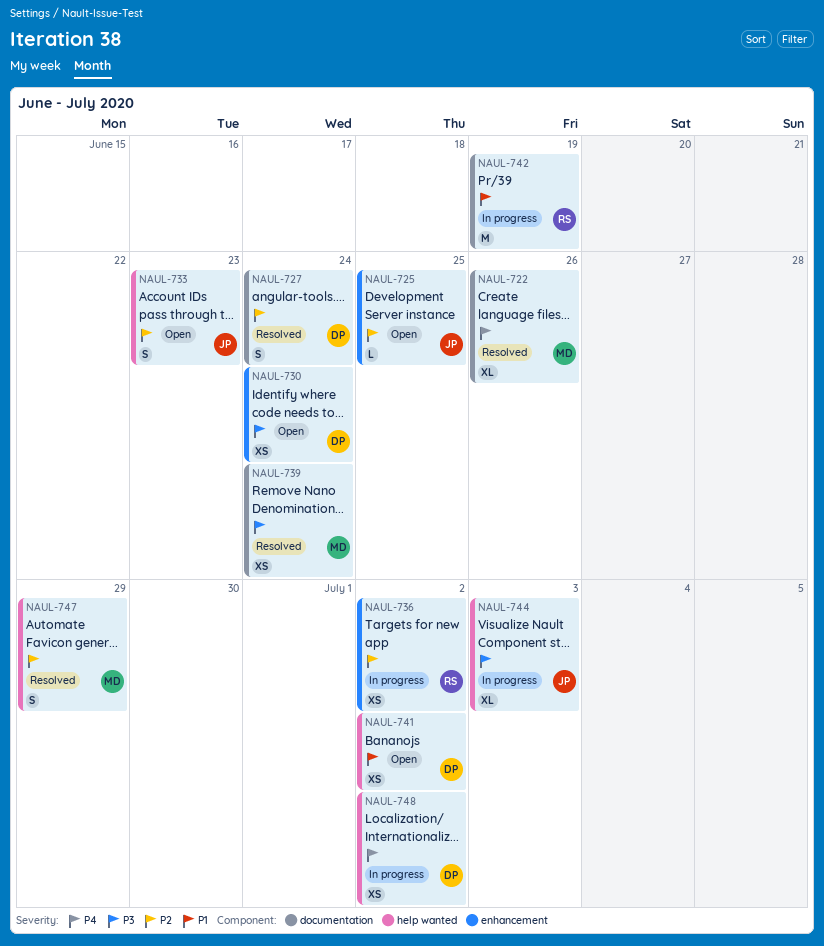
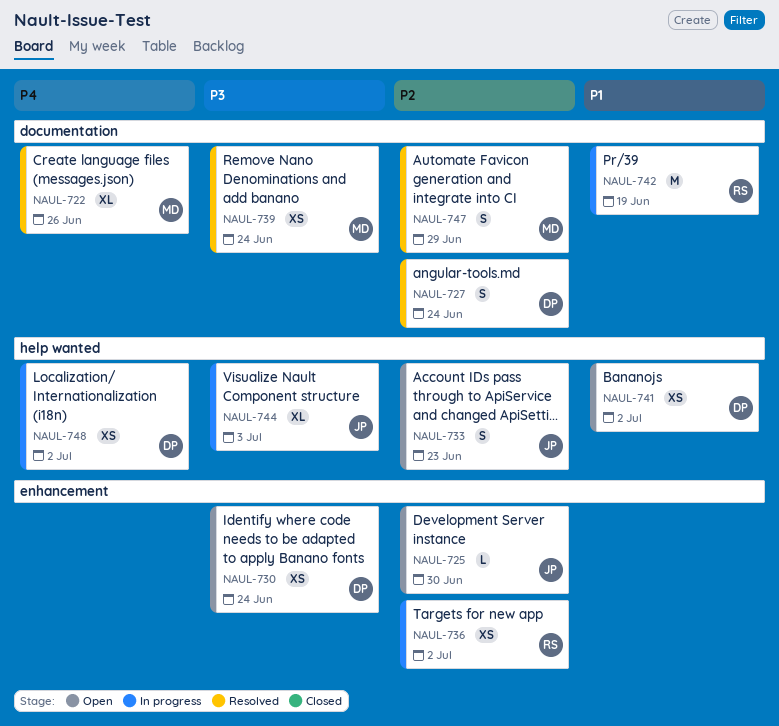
NAUL-725, due: Jun 25 -> Jun 30
NAUL-747, label: help wanted -> documentation

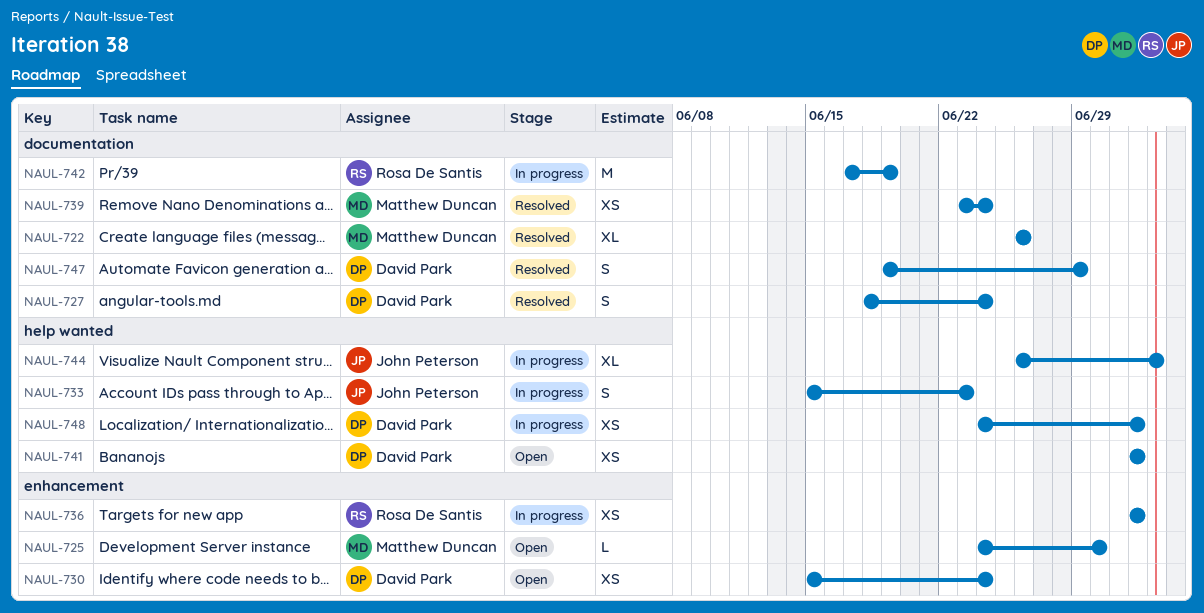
NAUL-725, owner: John Peterson -> Matthew Duncan
NAUL-733, status: Open -> In progress
NAUL-747, owner: Matthew Duncan -> David Park

